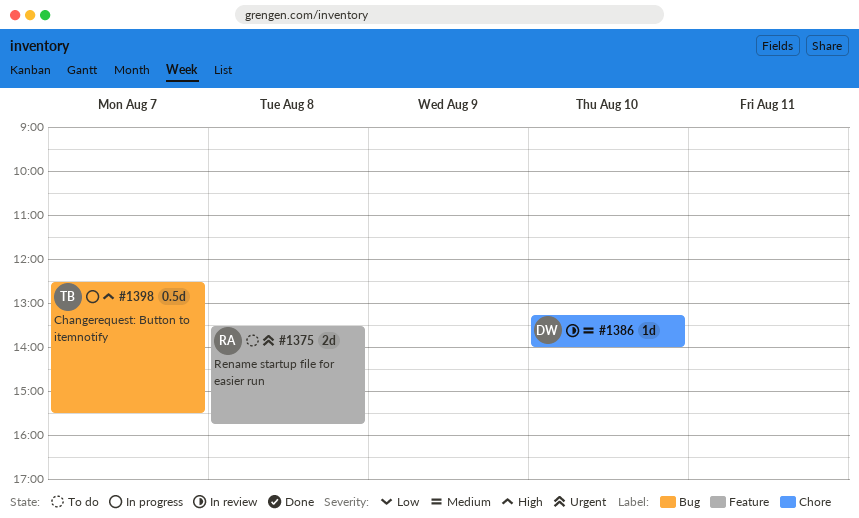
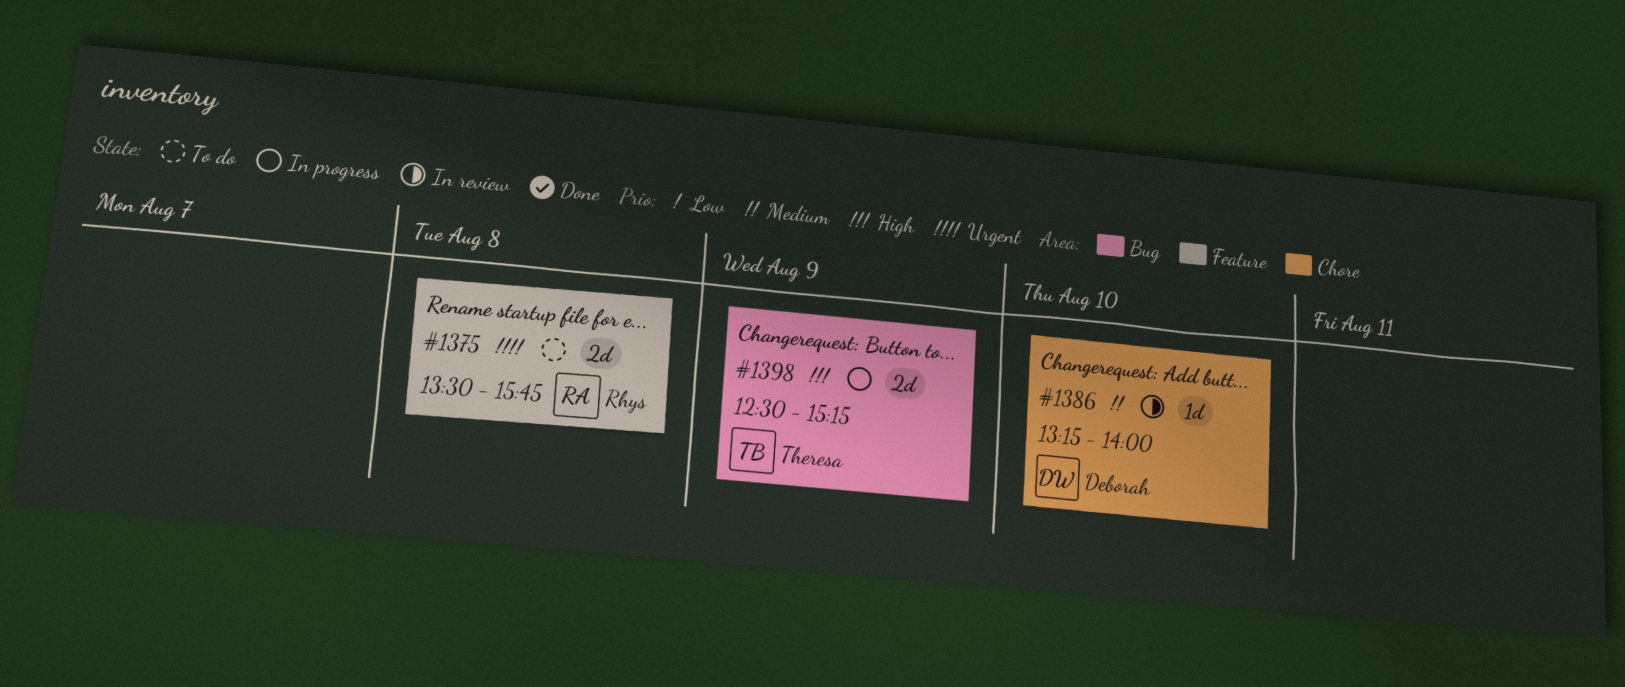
#1398, estimate: 0.5d -> 2d
#1398, day: Aug 7 -> Aug 9
#1398, ends: 15:30 -> 15:15

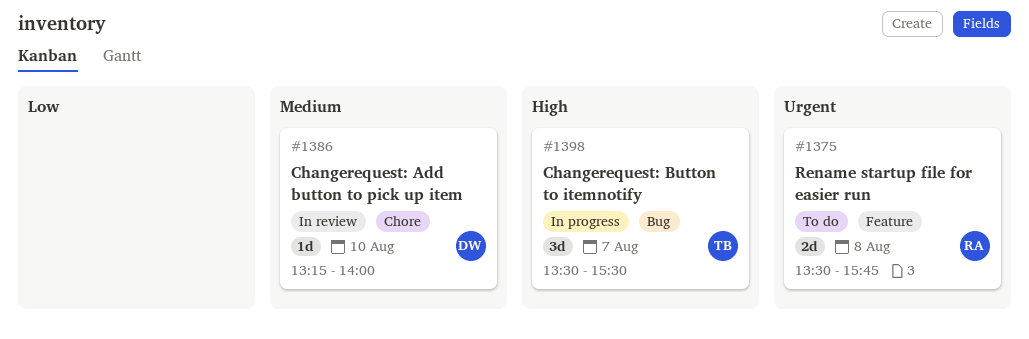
#1398, estimate: 2d -> 3d
#1398, day: Aug 9 -> Aug 7
#1398, begins: 12:30 -> 13:30
#1398, ends: 15:15 -> 15:30

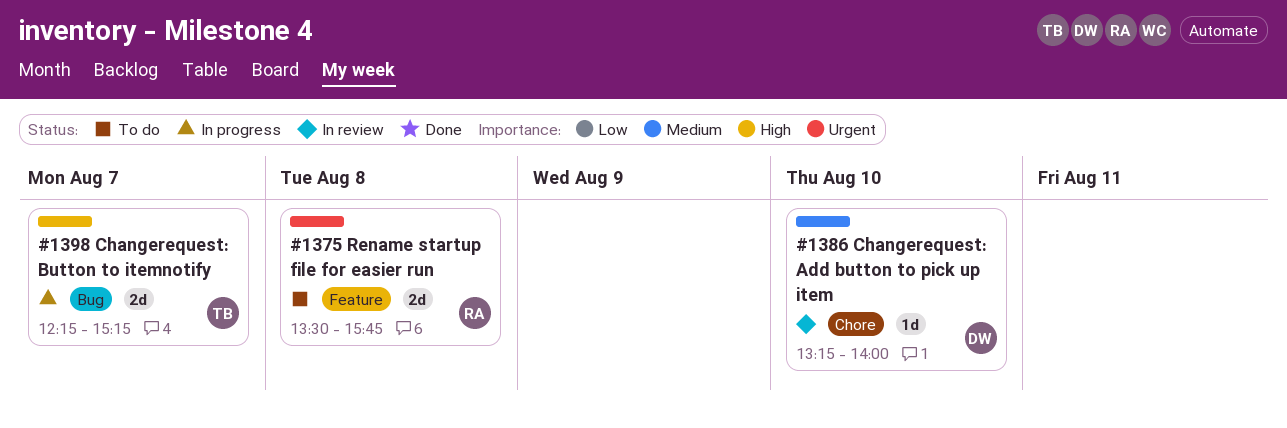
#1398, estimate: 3d -> 2d
#1398, begins: 13:30 -> 12:15
#1398, ends: 15:30 -> 15:15

